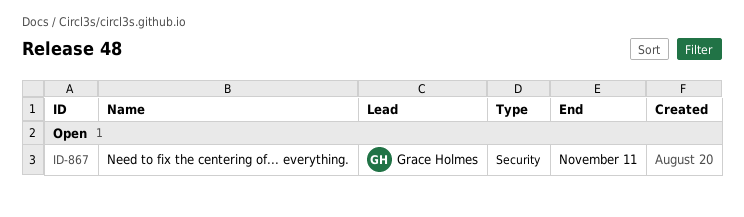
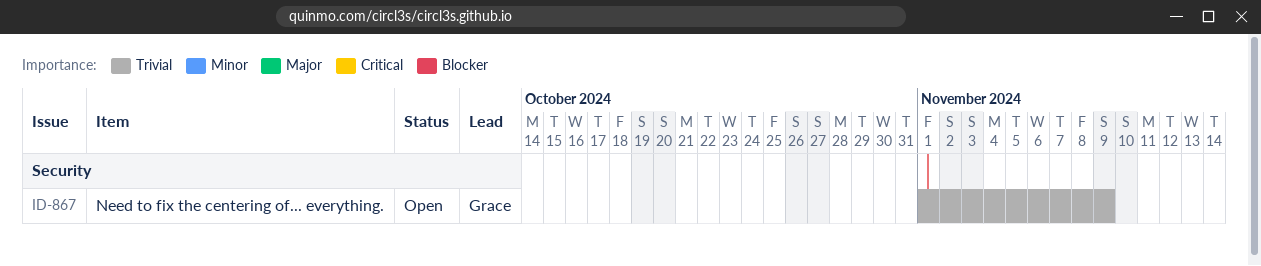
ID-867, due: Nov 11 -> Nov 9

